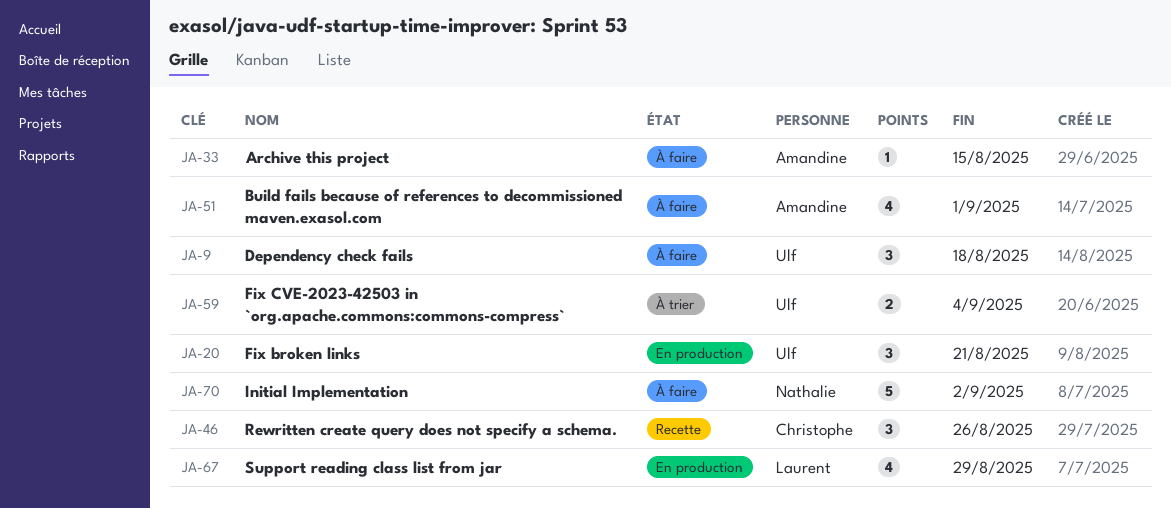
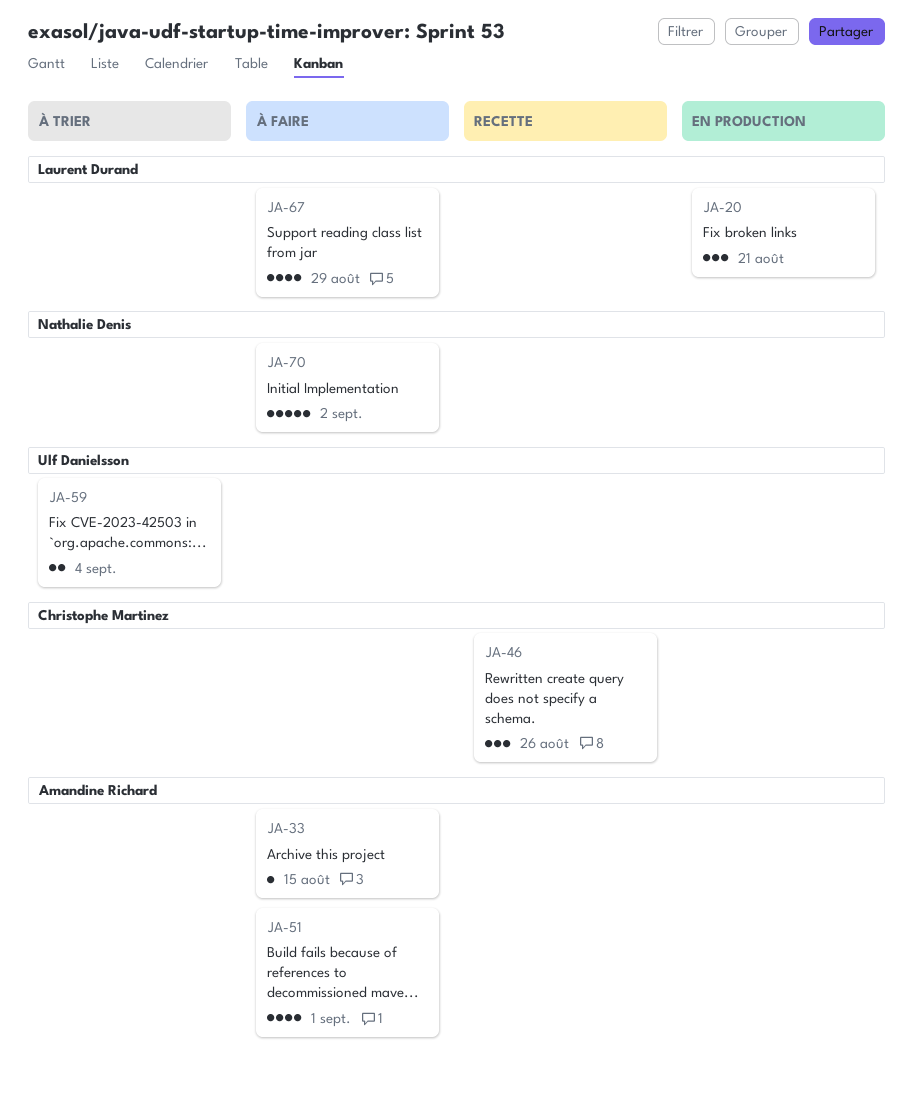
JA-9: present -> none
JA-20, owner: Ulf Danielsson -> Laurent Durand
JA-67, status: En production -> À faire

